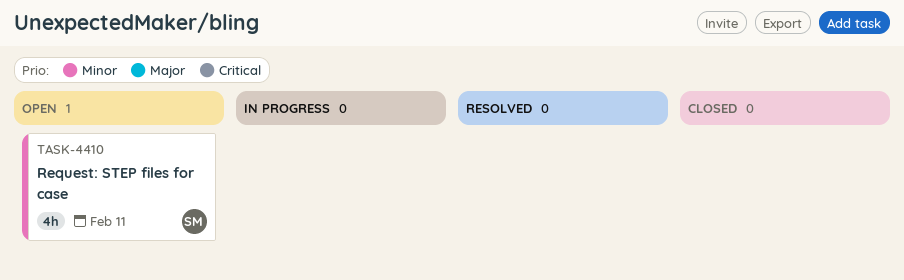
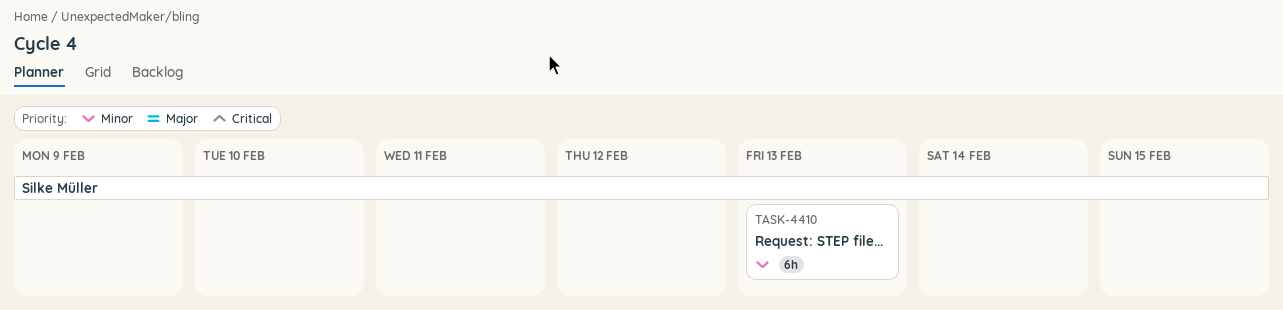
TASK-4410, estimate: 4h -> 6h
TASK-4410, due: Feb 11 -> Feb 13

